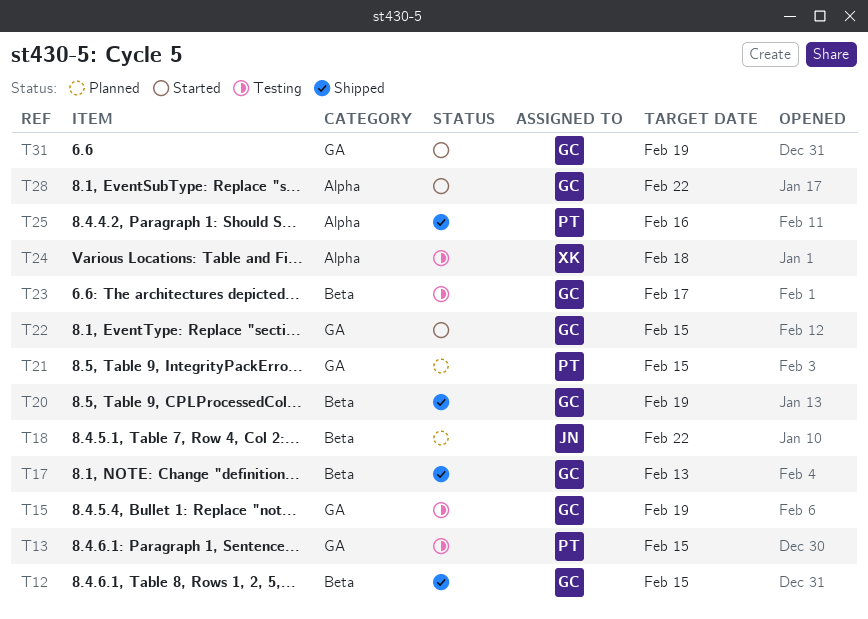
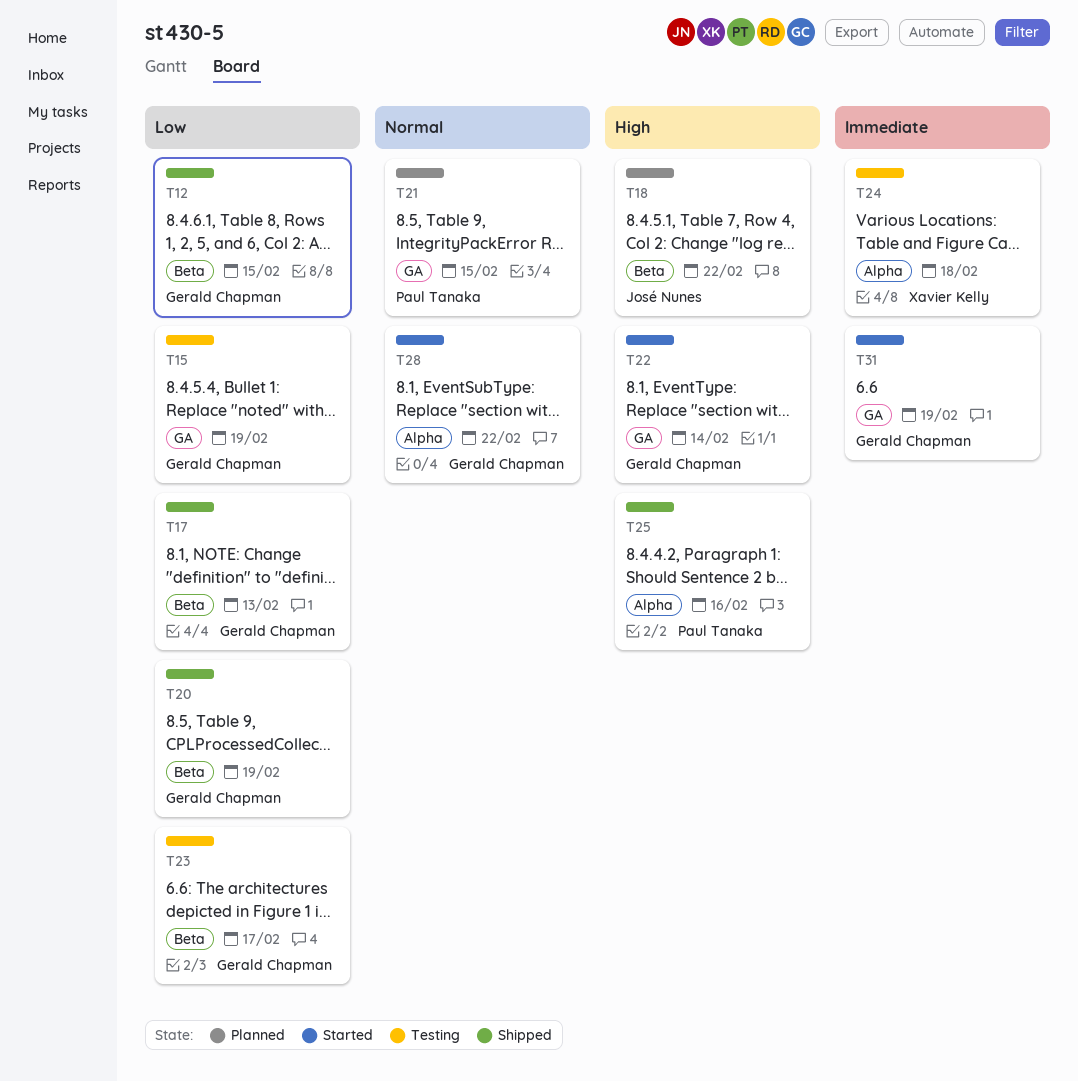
T13: present -> none
T22, due: Feb 15 -> Feb 14

